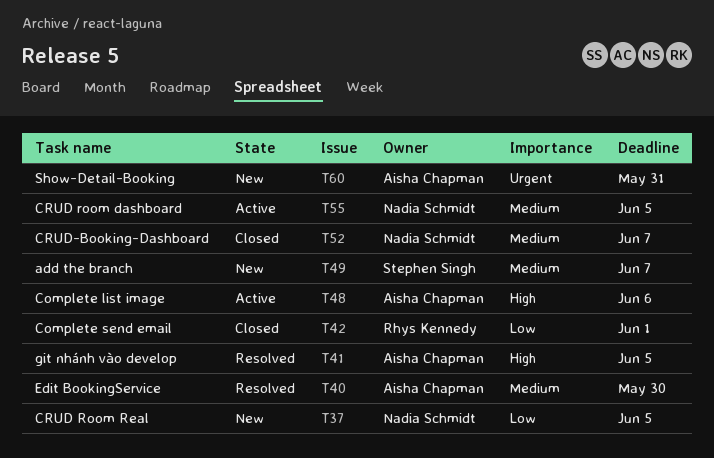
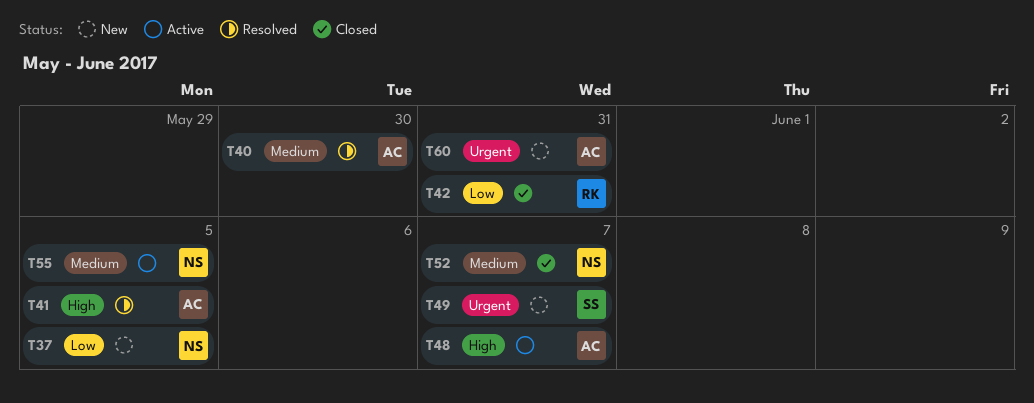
T42, due: Jun 1 -> May 31
T48, due: Jun 6 -> Jun 7
T49, priority: Medium -> Urgent

